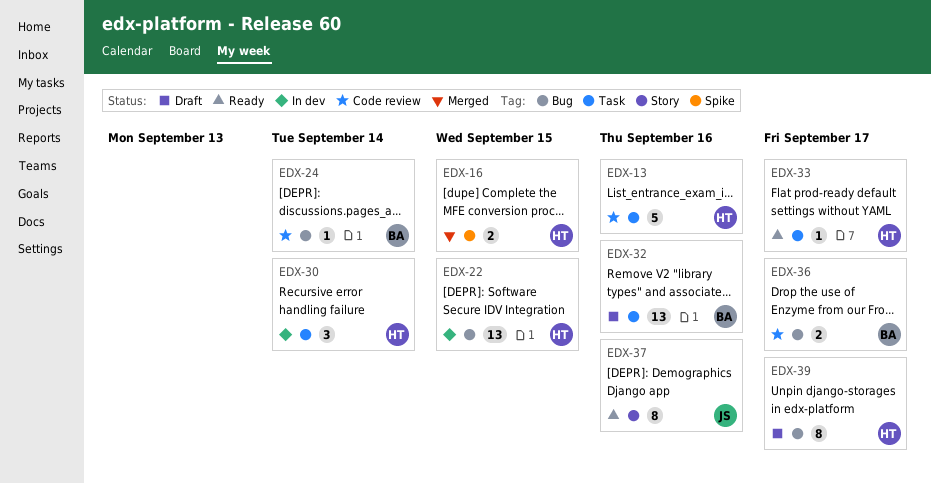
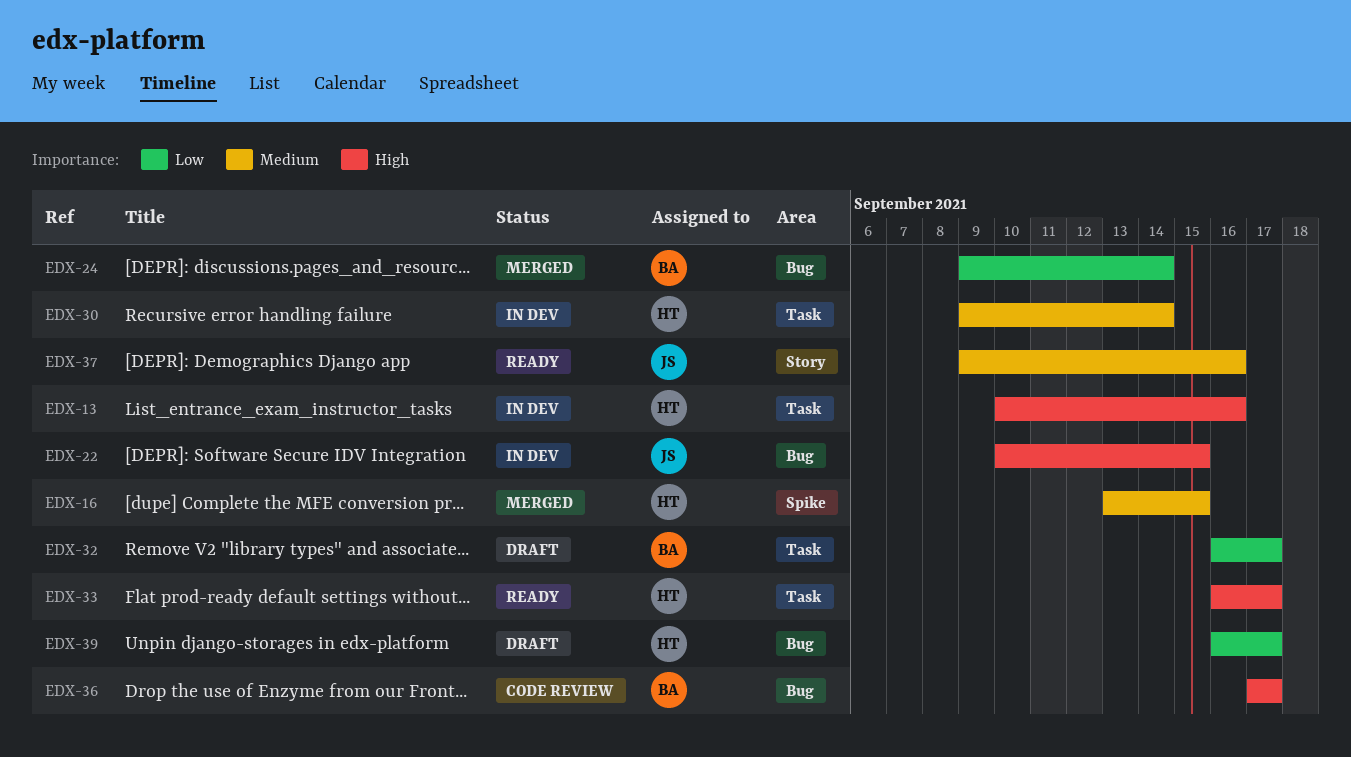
EDX-13, status: Code review -> In dev
EDX-22, owner: HT -> JS
EDX-24, status: Code review -> Merged
EDX-32, due: Sep 16 -> Sep 17

